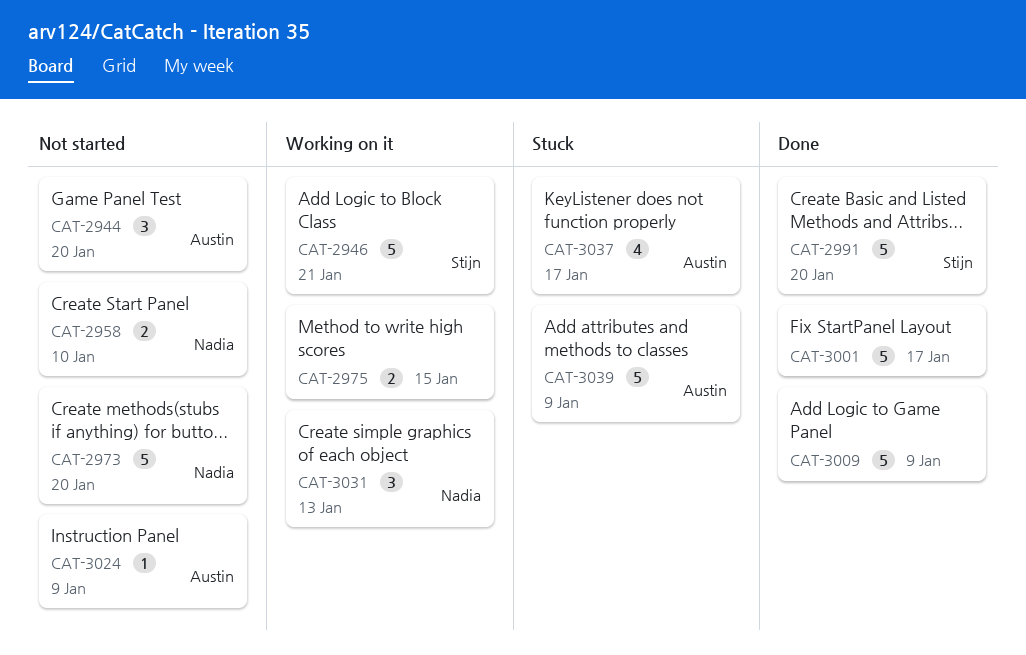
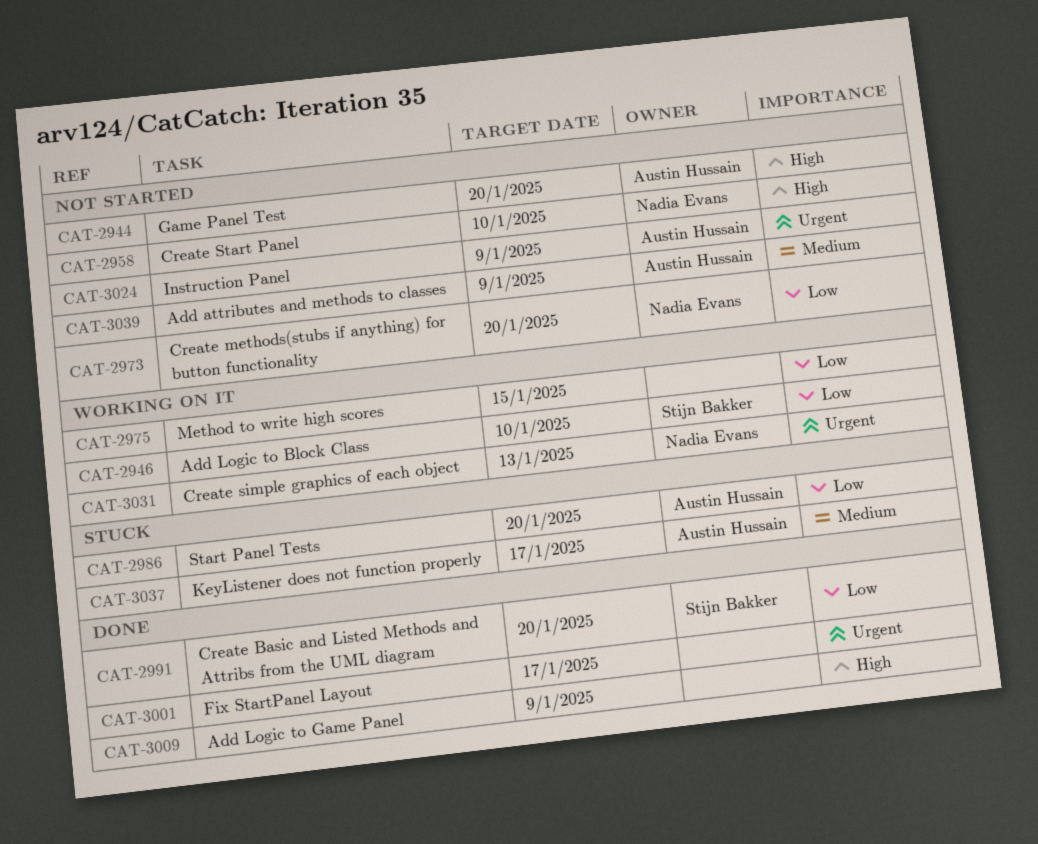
CAT-2946, due: Jan 21 -> Jan 10
CAT-2986: none -> present
CAT-3039, status: Stuck -> Not started

